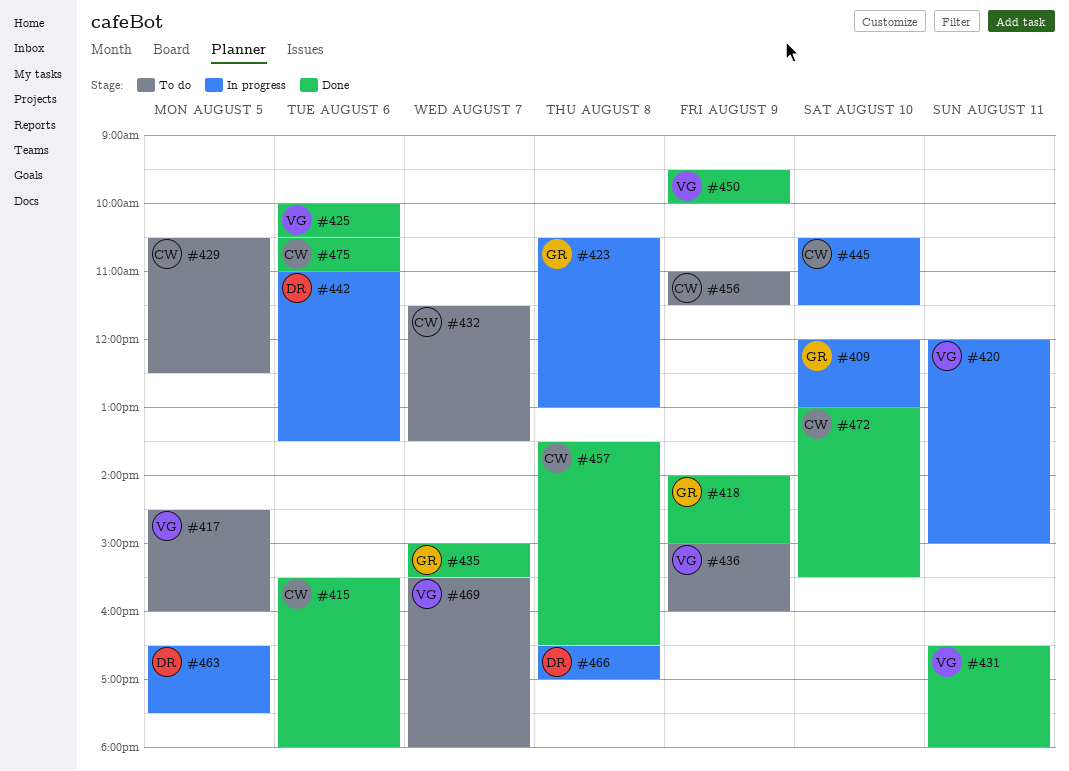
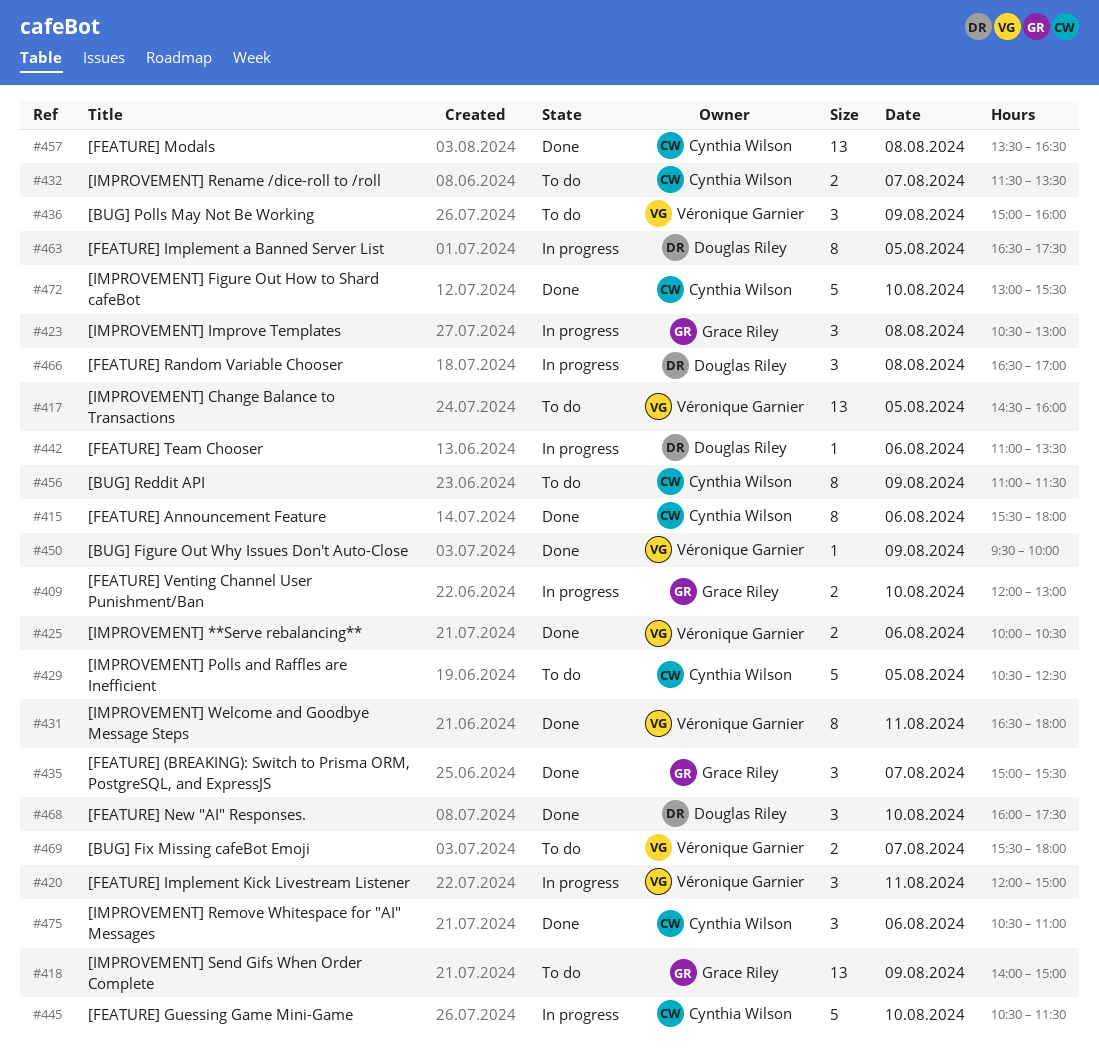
#418, status: Done -> To do
#468: none -> present

